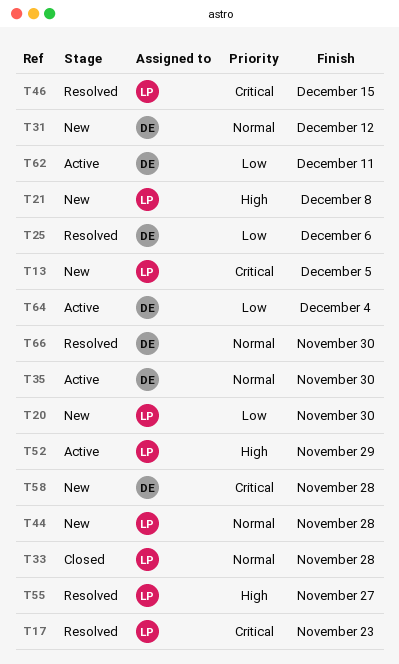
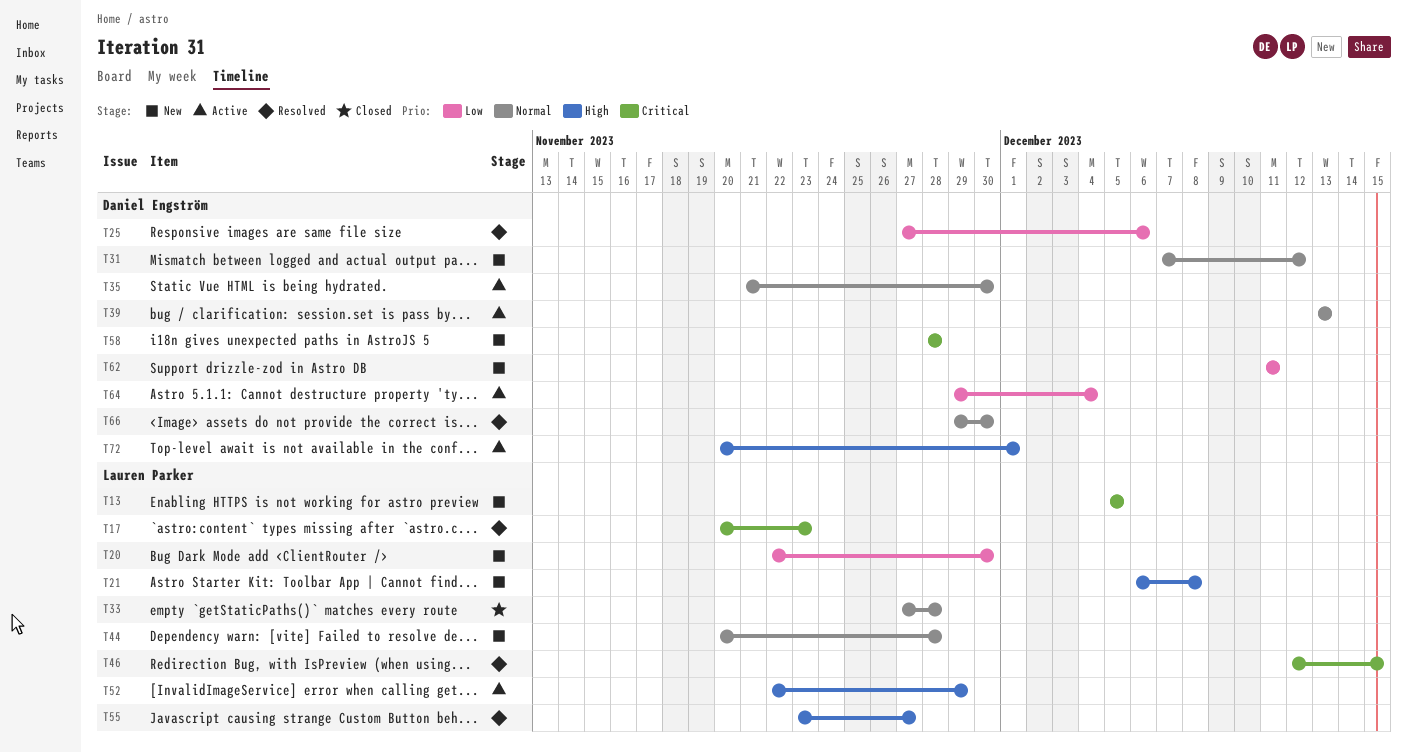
T39: none -> present
T62, status: Active -> New
T72: none -> present

